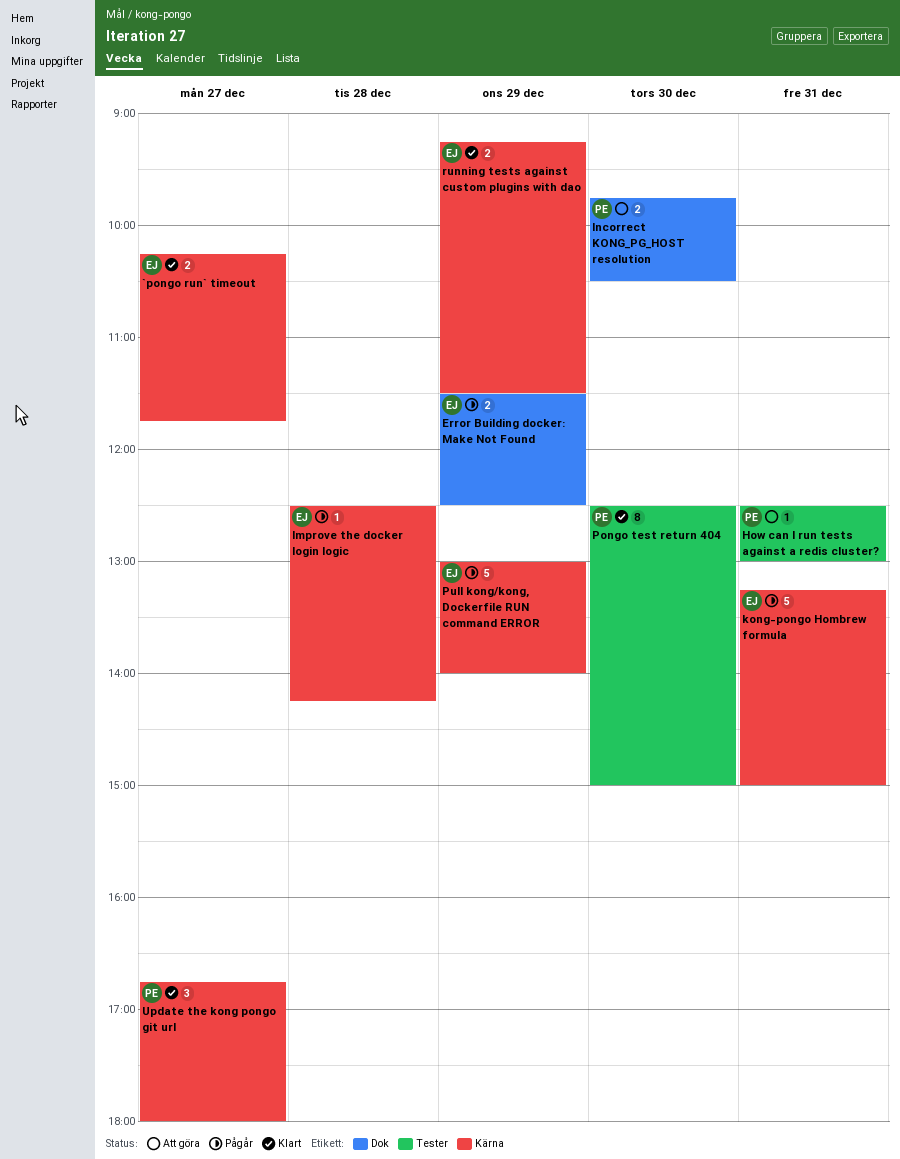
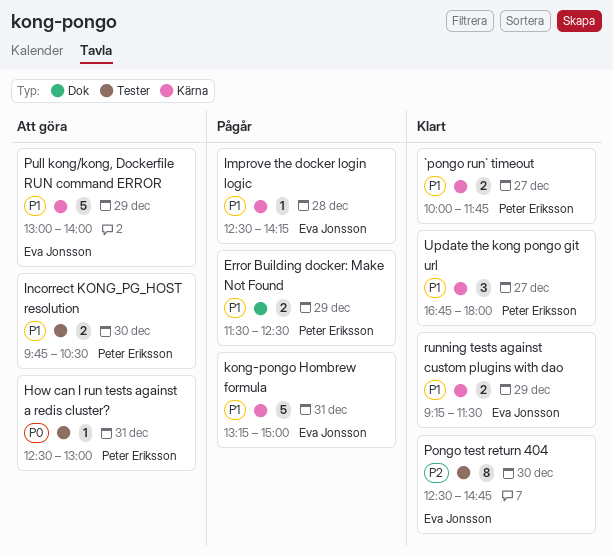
`pongo run` timeout, owner: Eva Jonsson -> Peter Eriksson
`pongo run` timeout, begins: 10:15 -> 10:00
Error Building docker: Make Not Found, owner: Eva Jonsson -> Peter Eriksson
Incorrect KONG_PG_HOST resolution, label: Dok -> Tester
Pongo test return 404, owner: Peter Eriksson -> Eva Jonsson
Pongo test return 404, ends: 15:00 -> 14:45
Pull kong/kong, Dockerfile RUN command ERROR, status: Pågår -> Att göra

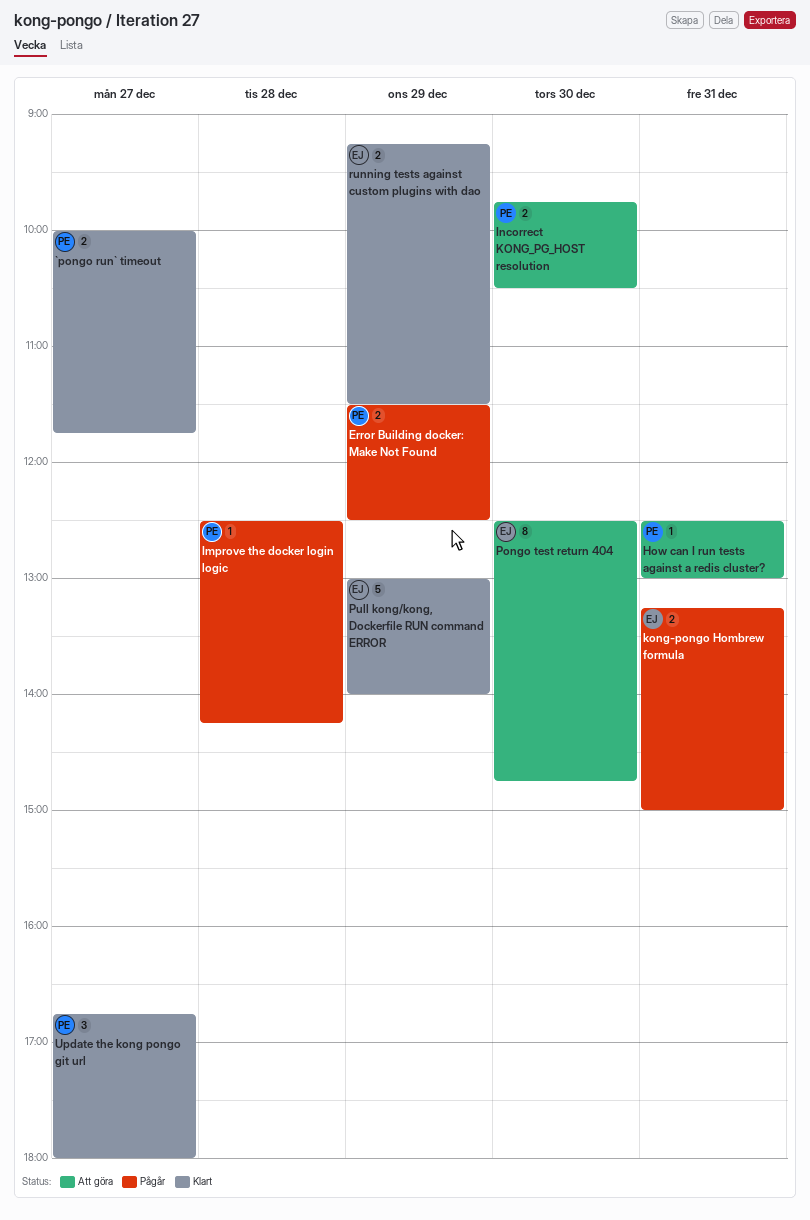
Improve the docker login logic, owner: Eva Jonsson -> Peter Eriksson
kong-pongo Hombrew formula, estimate: 5 -> 2
Pongo test return 404, status: Klart -> Att göra
Pull kong/kong, Dockerfile RUN command ERROR, status: Att göra -> Klart

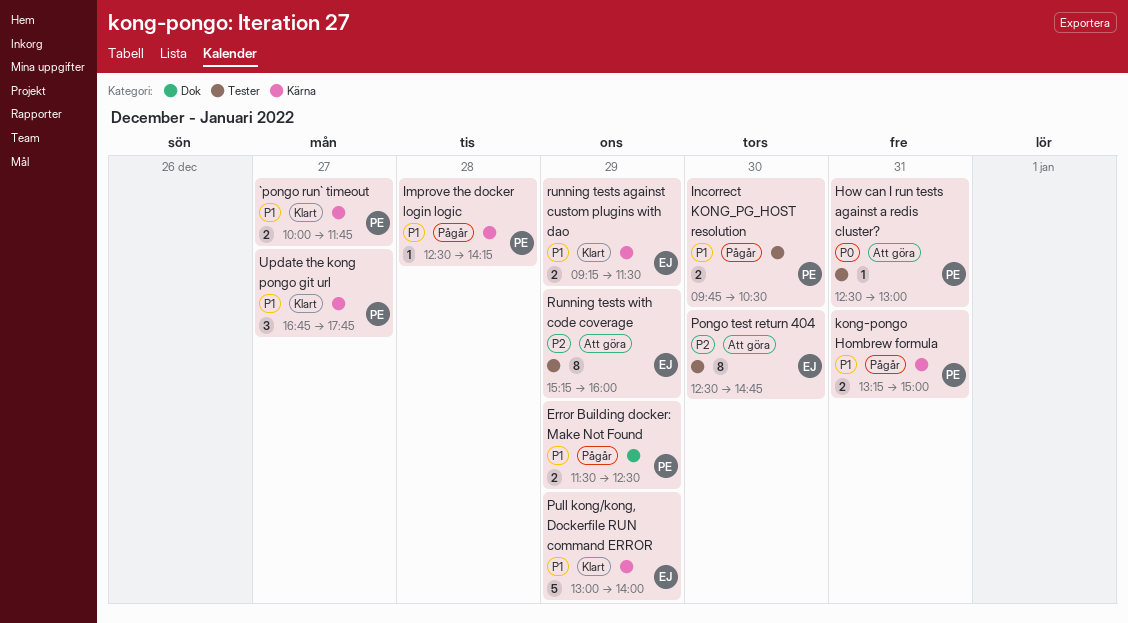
Incorrect KONG_PG_HOST resolution, status: Att göra -> Pågår
kong-pongo Hombrew formula, owner: EJ -> PE
Running tests with code coverage: none -> present
Update the kong pongo git url, ends: 18:00 -> 17:45

